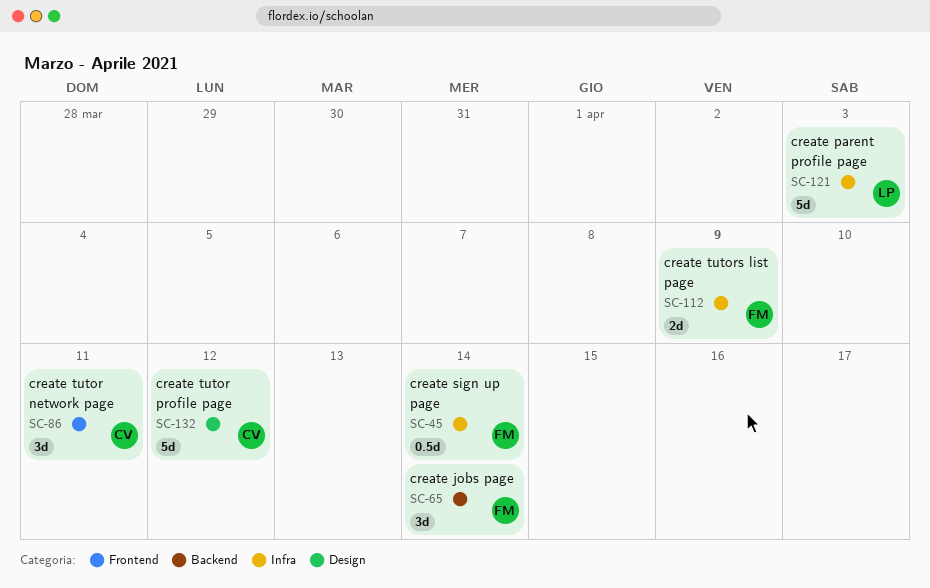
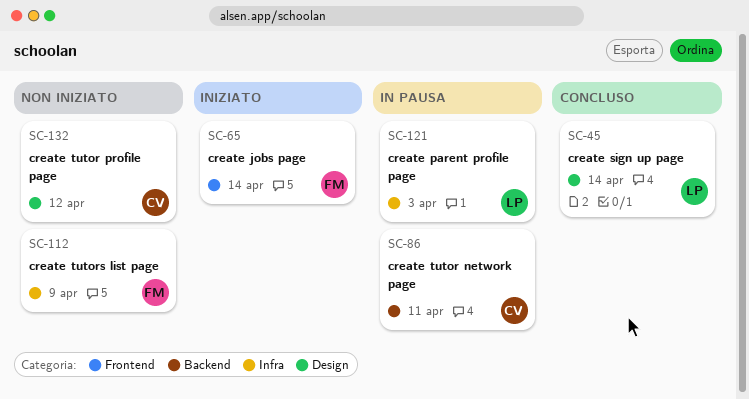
SC-45, owner: FM -> LP
SC-45, label: Infra -> Design
SC-65, label: Backend -> Frontend
SC-86, label: Frontend -> Backend

